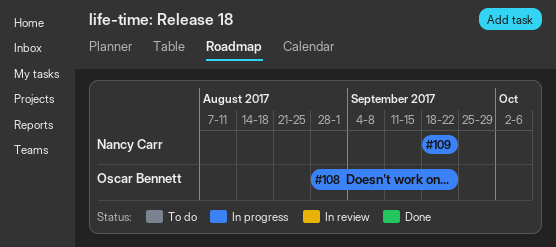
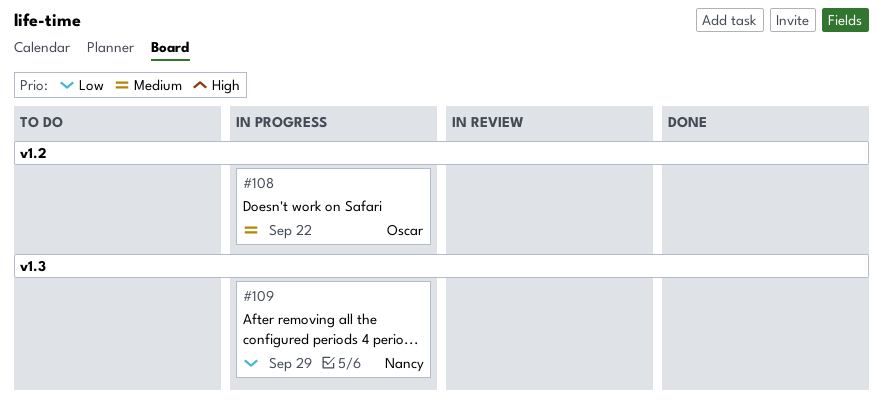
#109, due: Sep 22 -> Sep 29

